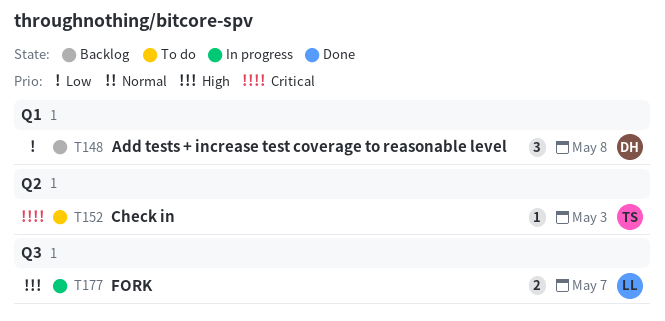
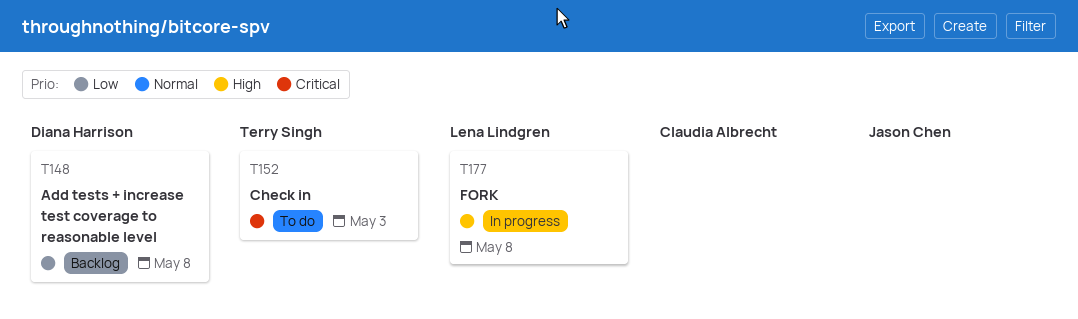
T177, due: May 7 -> May 8

